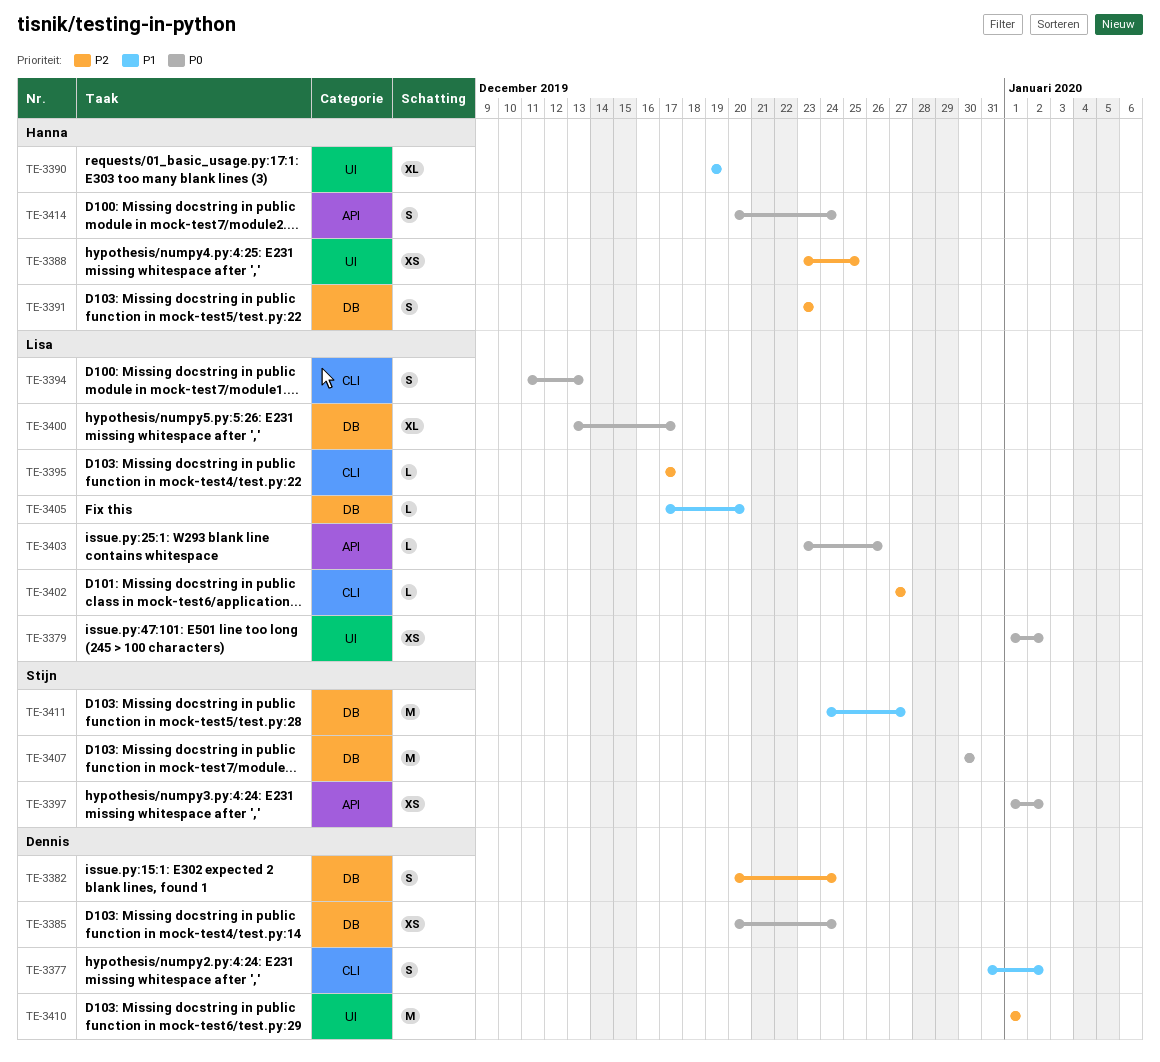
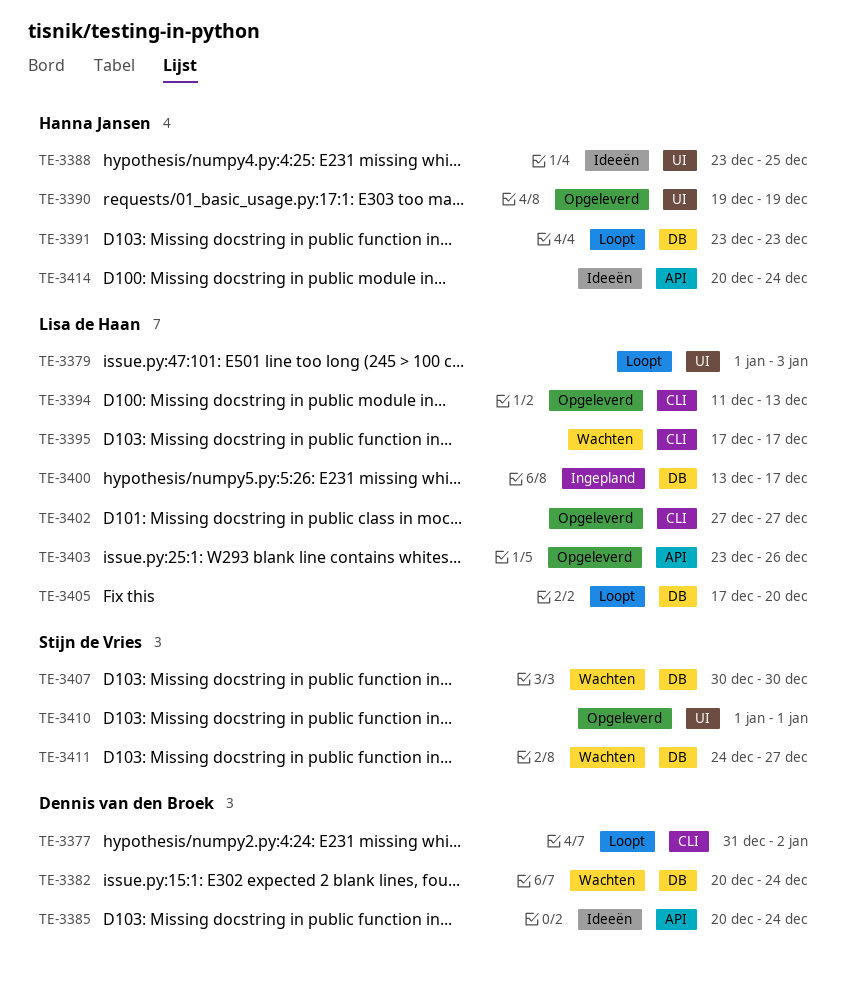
TE-3379, due: Jan 2 -> Jan 3
TE-3385, label: DB -> API
TE-3397: present -> none
TE-3410, owner: Dennis van den Broek -> Stijn de Vries

